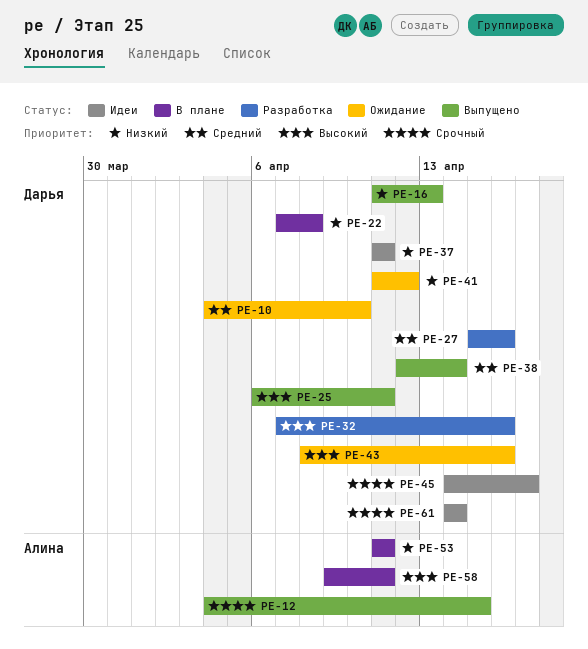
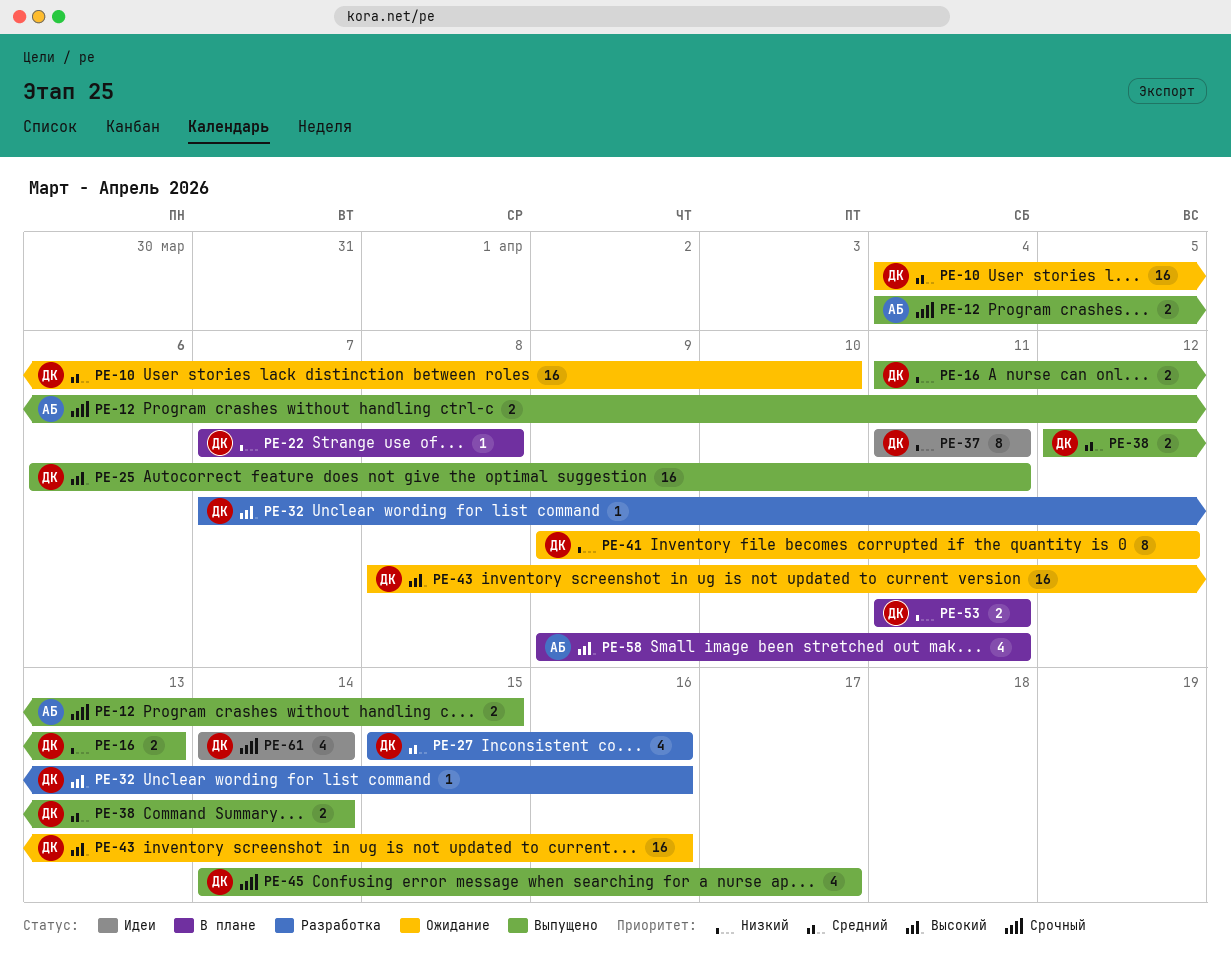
PE-41, start: Apr 11 -> Apr 9
PE-45, status: Идеи -> Выпущено
PE-53, owner: Алина -> Дарья

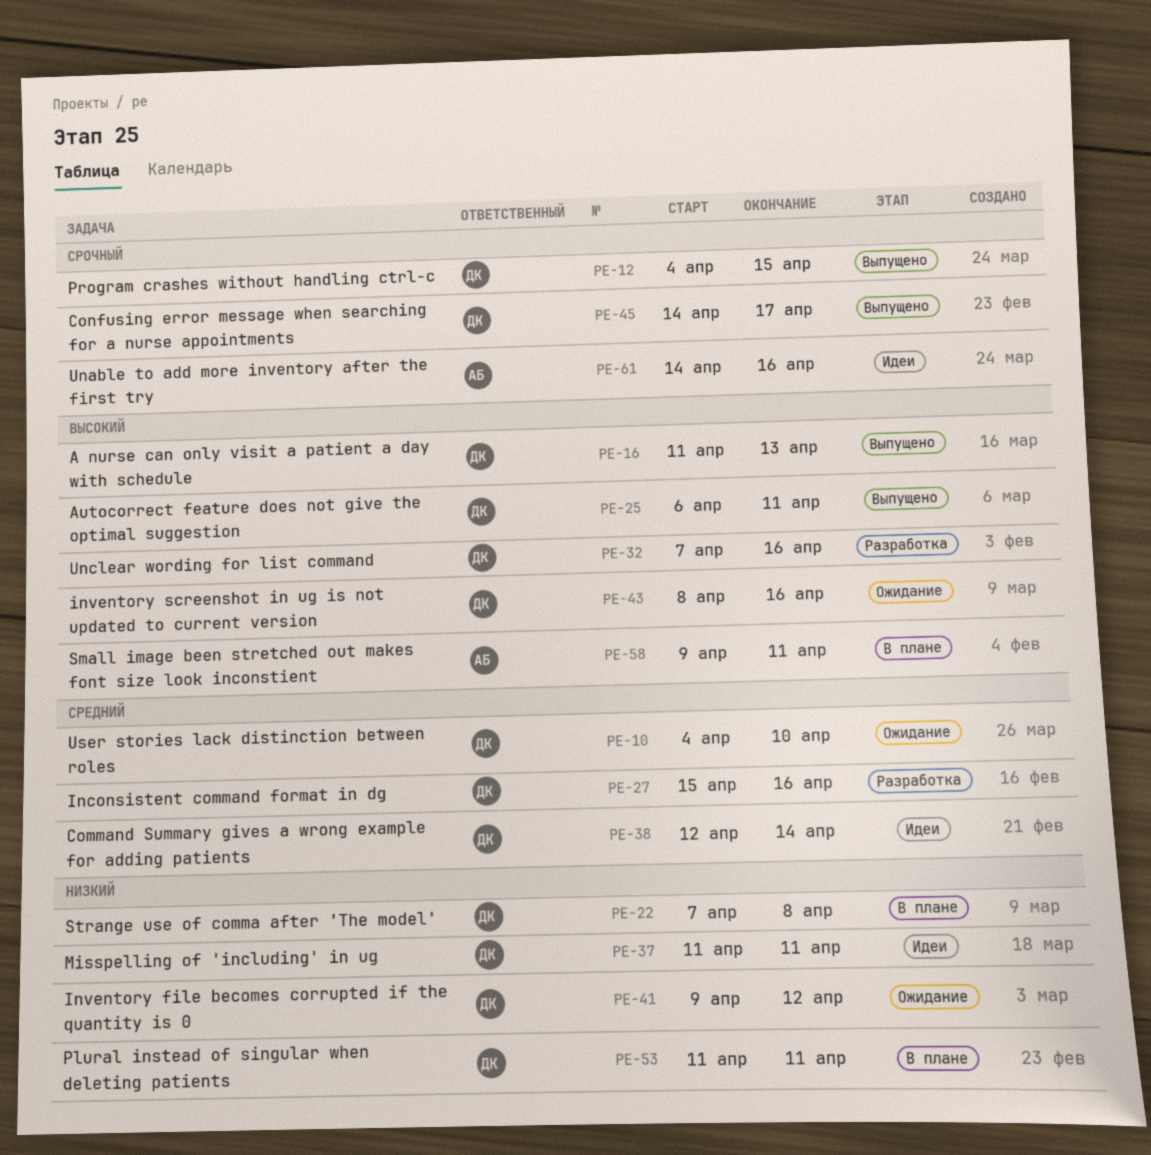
PE-12, owner: АБ -> ДК
PE-16, priority: Низкий -> Высокий
PE-38, status: Выпущено -> Идеи
PE-61, owner: ДК -> АБ
PE-61, due: Apr 14 -> Apr 16

